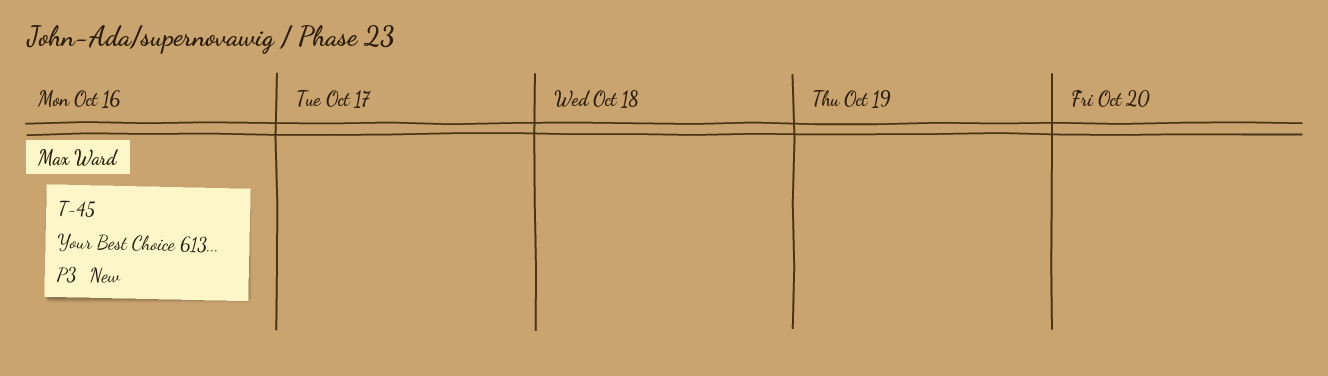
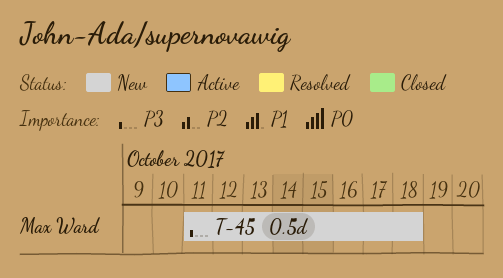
T-45, due: Oct 16 -> Oct 18

